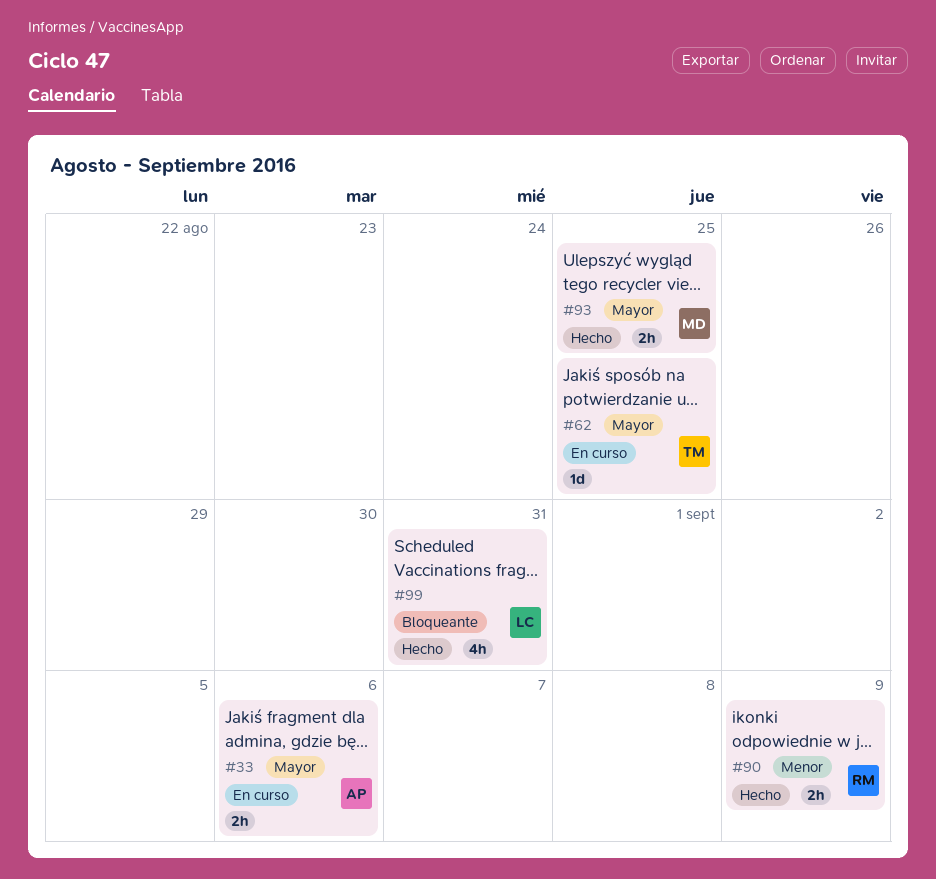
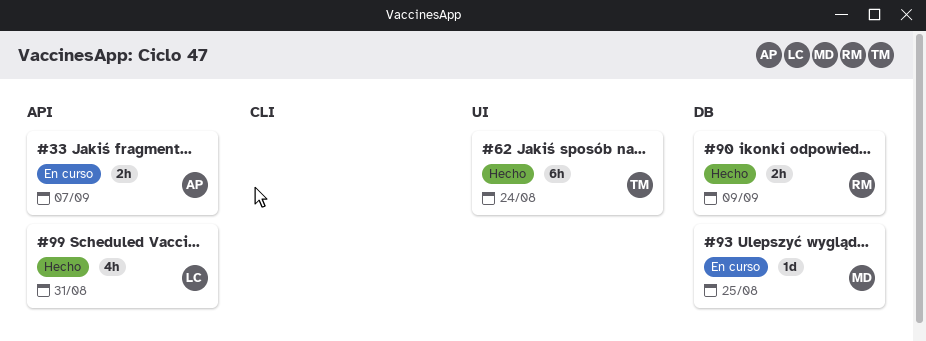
#33, due: Sep 6 -> Sep 7
#62, status: En curso -> Hecho
#62, estimate: 1d -> 6h
#62, due: Aug 25 -> Aug 24
#93, status: Hecho -> En curso
#93, estimate: 2h -> 1d

